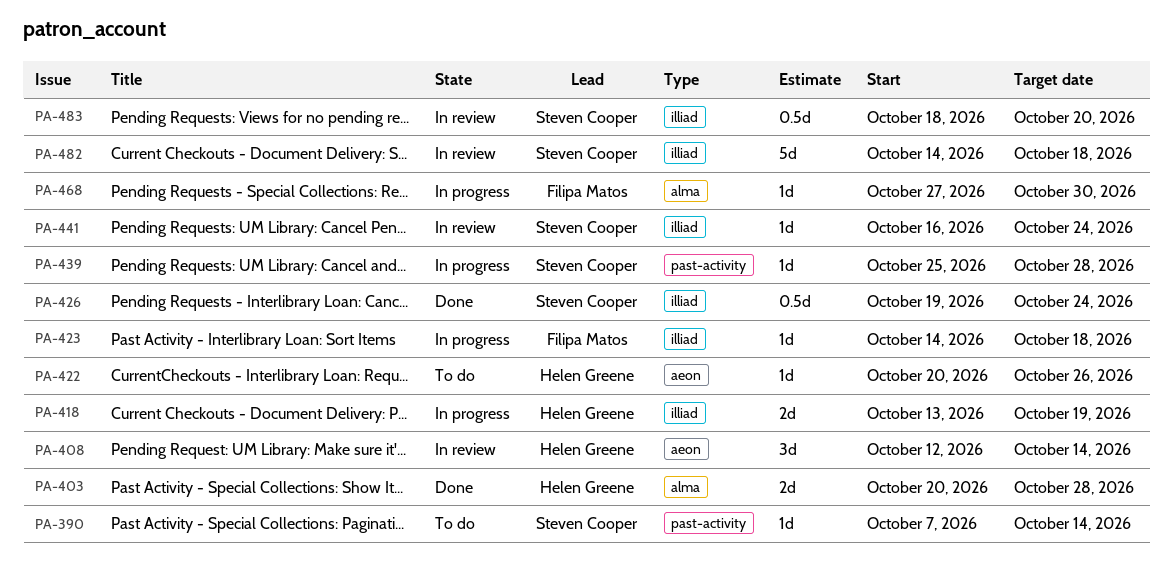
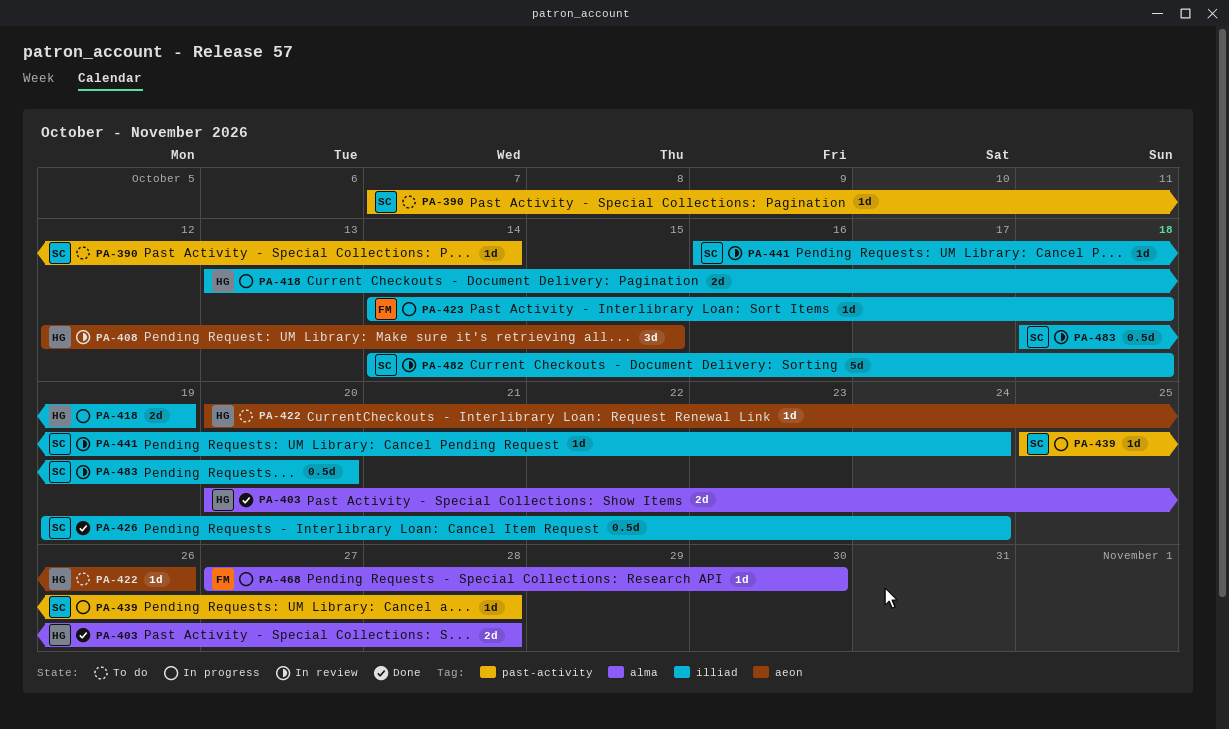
PA-408, due: Oct 14 -> Oct 15

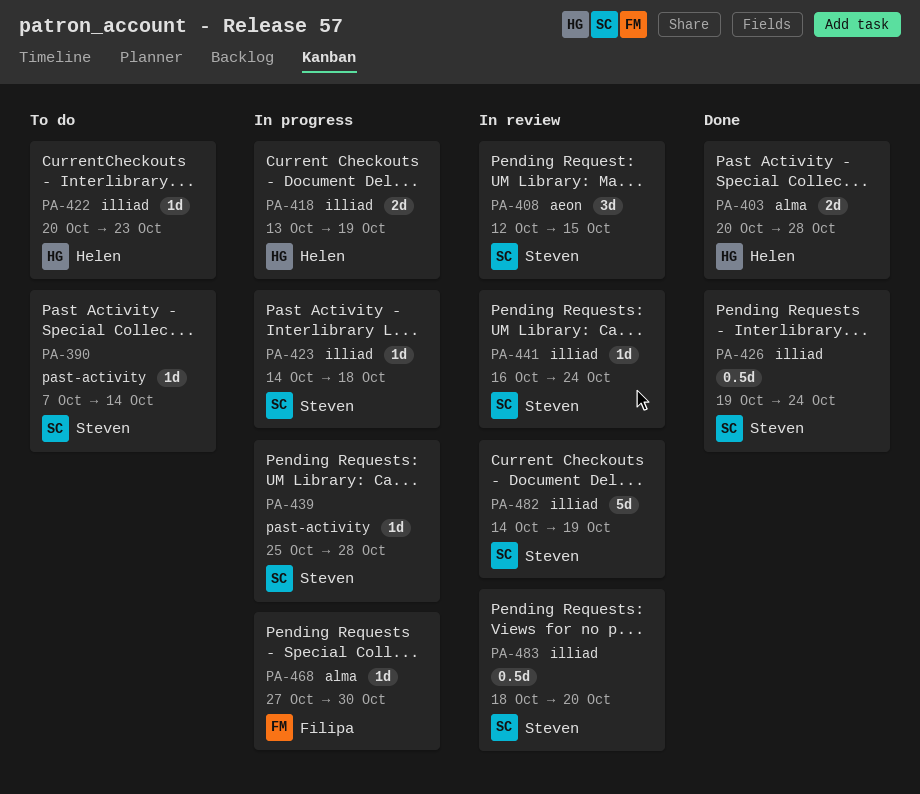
PA-408, owner: Helen -> Steven
PA-422, label: aeon -> illiad
PA-422, due: Oct 26 -> Oct 23
PA-423, owner: Filipa -> Steven
PA-482, due: Oct 18 -> Oct 19

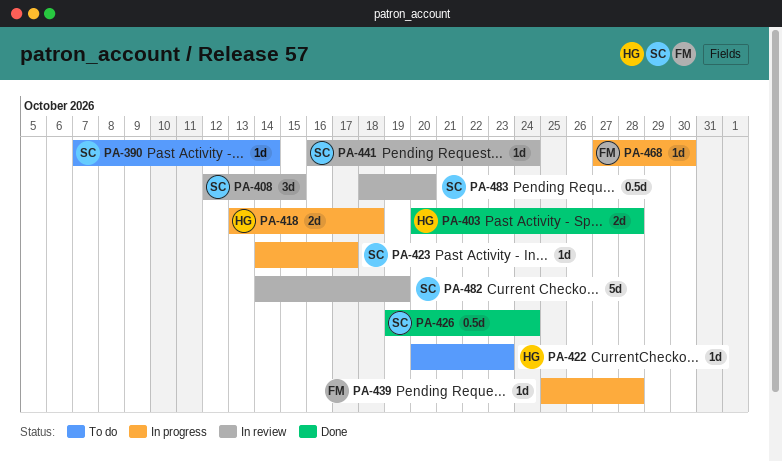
PA-418, due: Oct 19 -> Oct 18
PA-423, due: Oct 18 -> Oct 17
PA-439, owner: Steven -> Filipa

